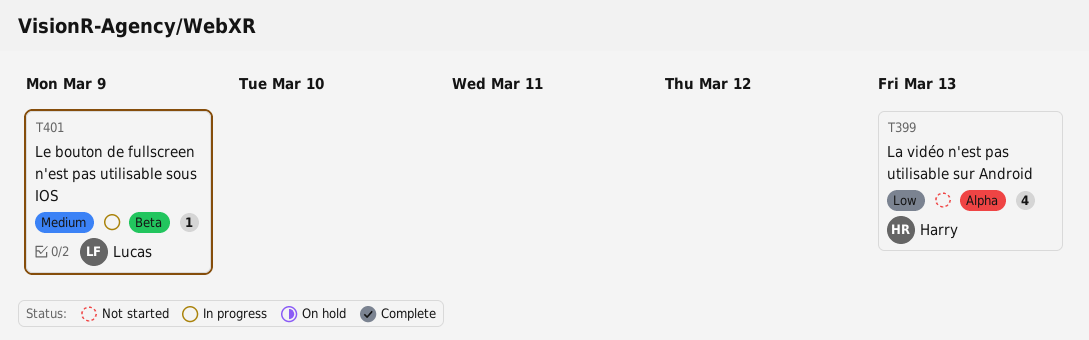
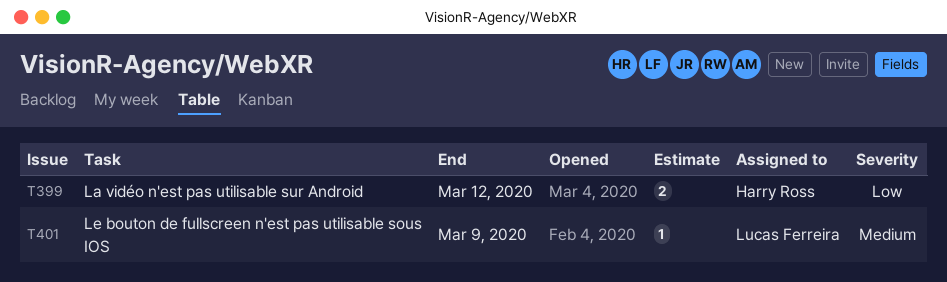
T399, estimate: 4 -> 2
T399, due: Mar 13 -> Mar 12

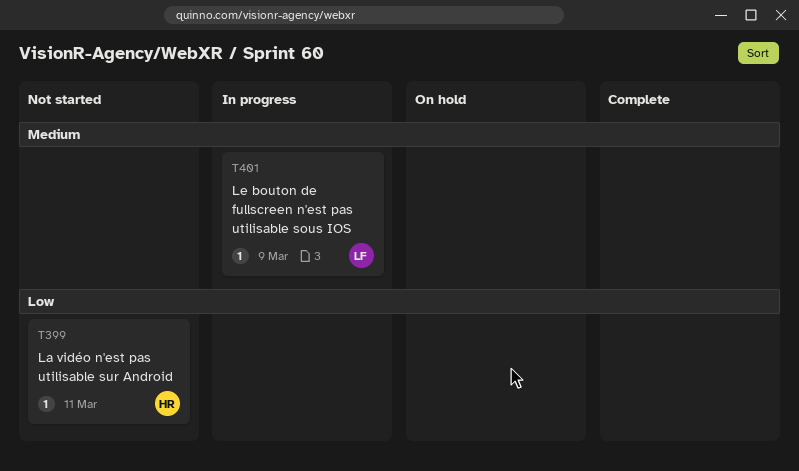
T399, estimate: 2 -> 1
T399, due: Mar 12 -> Mar 11

